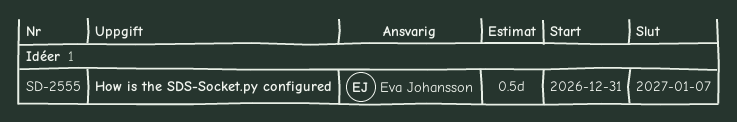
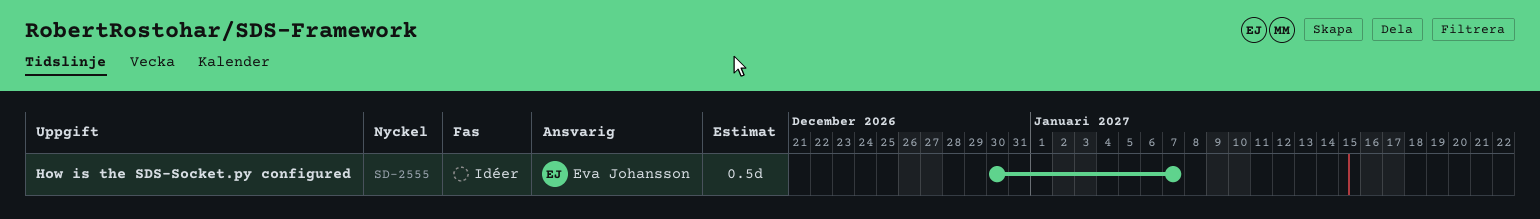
SD-2555, start: Dec 31 -> Dec 30

